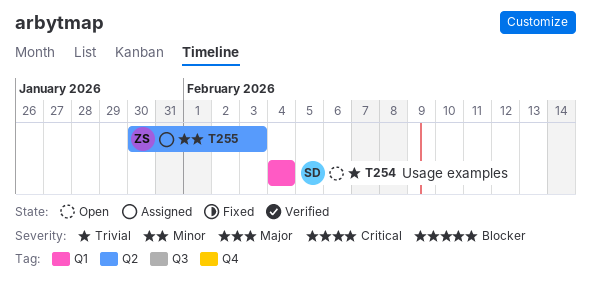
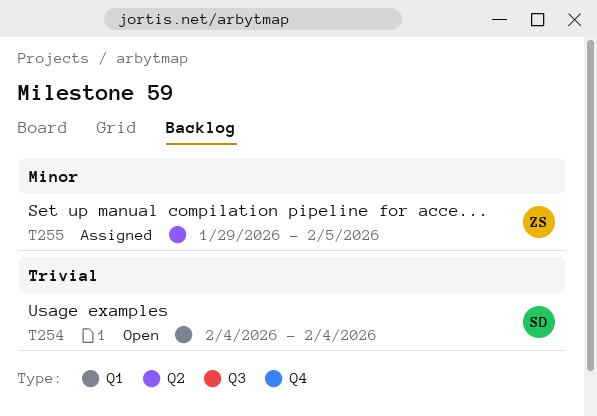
T255, start: Jan 30 -> Jan 29
T255, due: Feb 3 -> Feb 5

